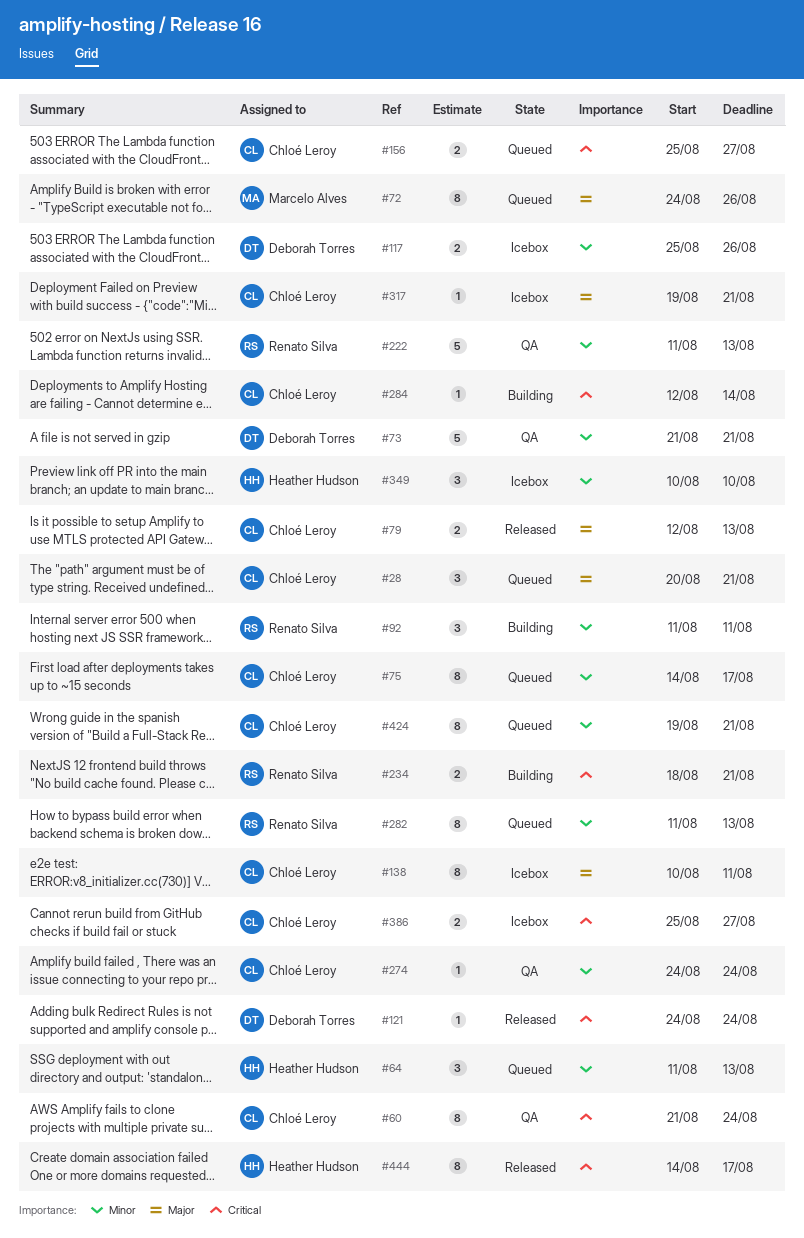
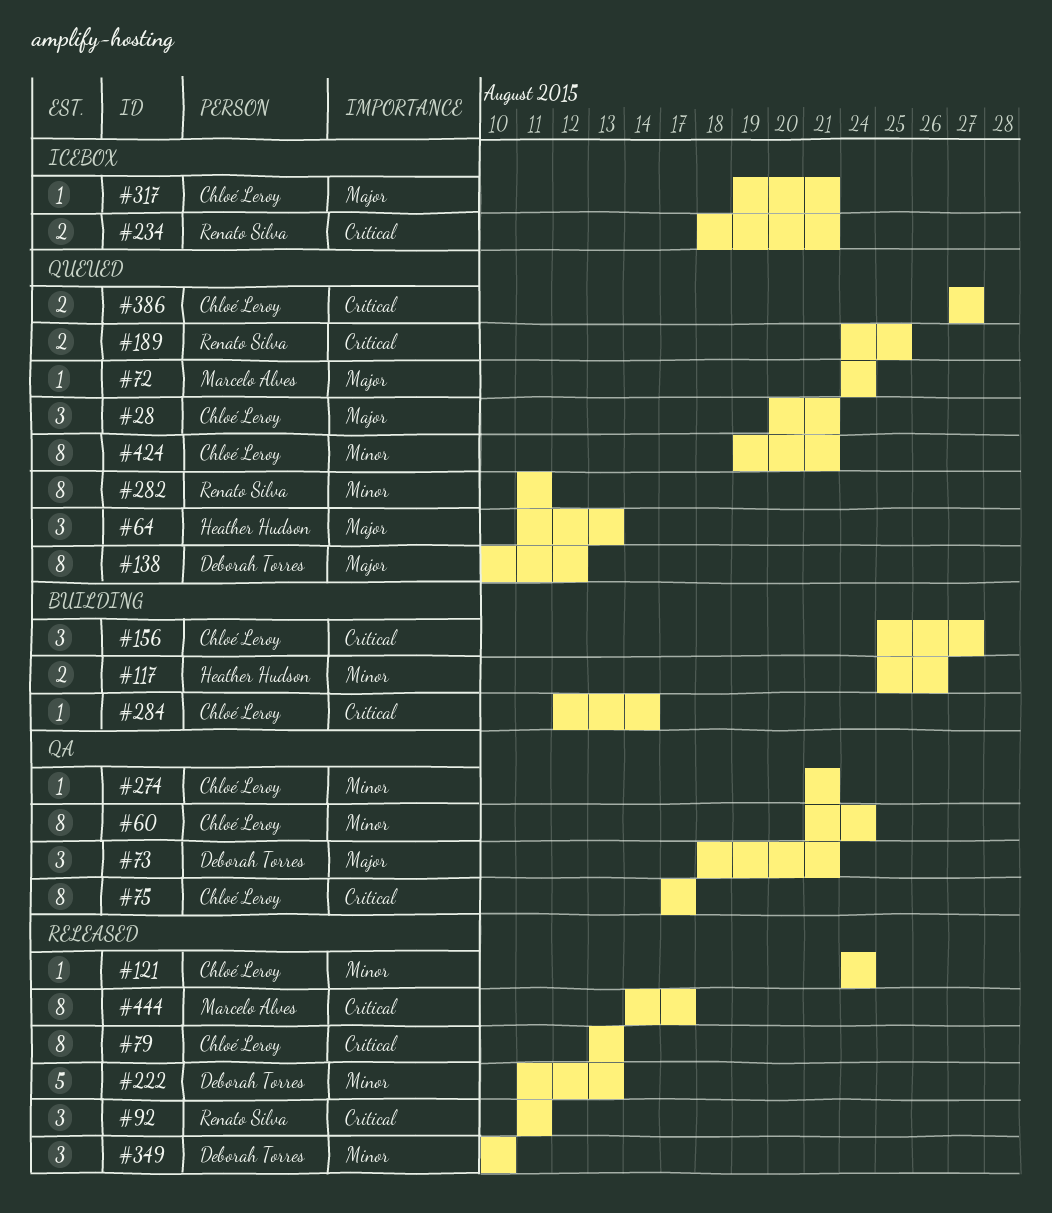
#60, priority: Critical -> Minor
#64, priority: Minor -> Major
#72, estimate: 8 -> 1
#72, due: Aug 26 -> Aug 24
#73, priority: Minor -> Major
#73, estimate: 5 -> 3
#73, start: Aug 21 -> Aug 18
#75, status: Queued -> QA
#75, priority: Minor -> Critical
#75, start: Aug 14 -> Aug 17
#79, priority: Major -> Critical
#79, estimate: 2 -> 8
#79, start: Aug 12 -> Aug 13
#92, status: Building -> Released
#92, priority: Minor -> Critical
#117, status: Icebox -> Building
#117, owner: Deborah Torres -> Heather Hudson
#121, owner: Deborah Torres -> Chloé Leroy
#121, priority: Critical -> Minor
#138, status: Icebox -> Queued
#138, owner: Chloé Leroy -> Deborah Torres
#138, due: Aug 11 -> Aug 12
#156, status: Queued -> Building
#156, estimate: 2 -> 3
#189: none -> present
#222, status: QA -> Released
#222, owner: Renato Silva -> Deborah Torres
#234, status: Building -> Icebox
#274, start: Aug 24 -> Aug 21
#274, due: Aug 24 -> Aug 21
#282, due: Aug 13 -> Aug 11
#349, status: Icebox -> Released
#349, owner: Heather Hudson -> Deborah Torres
#386, status: Icebox -> Queued
#386, start: Aug 25 -> Aug 27
#444, owner: Heather Hudson -> Marcelo Alves

